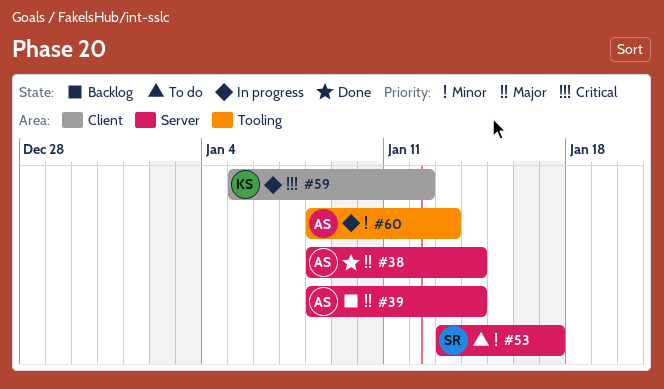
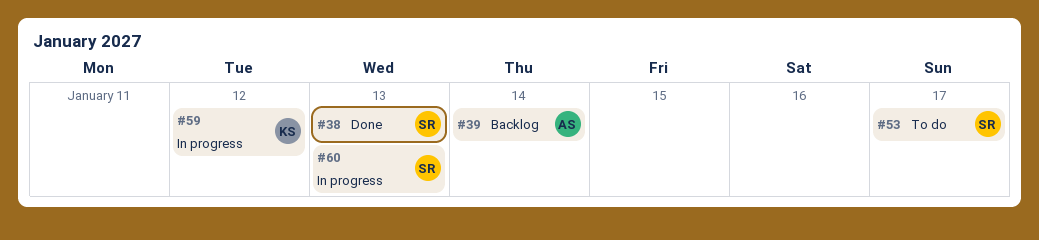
#38, owner: AS -> SR
#38, due: Jan 14 -> Jan 13
#60, owner: AS -> SR

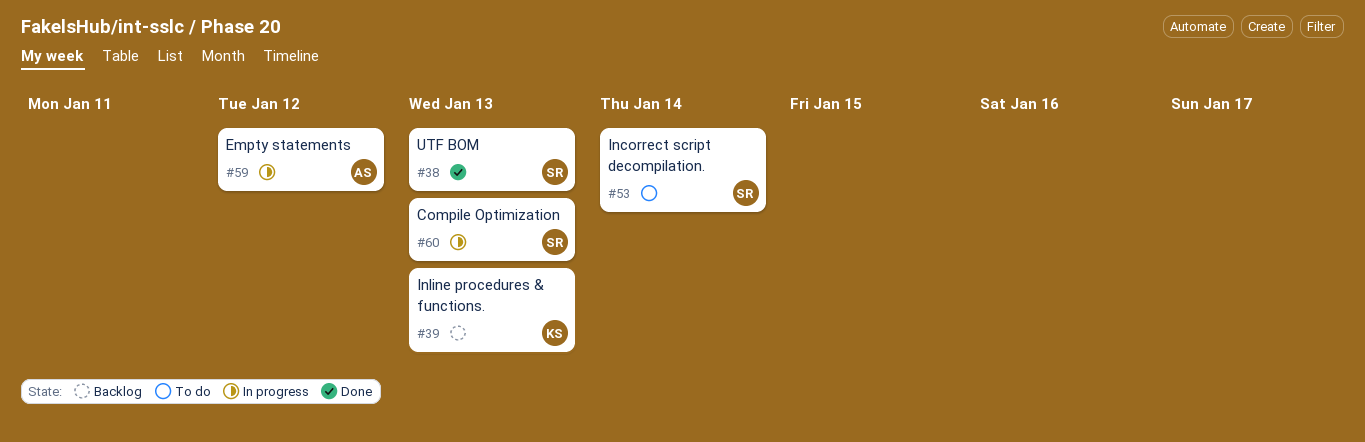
#39, owner: AS -> KS
#39, due: Jan 14 -> Jan 13
#53, due: Jan 17 -> Jan 14
#59, owner: KS -> AS

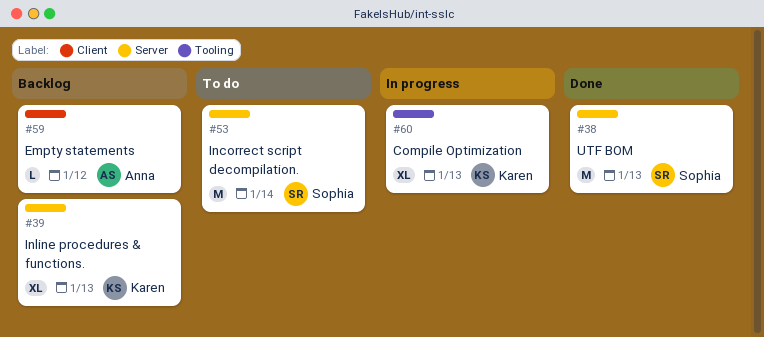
#59, status: In progress -> Backlog
#60, owner: Sophia -> Karen

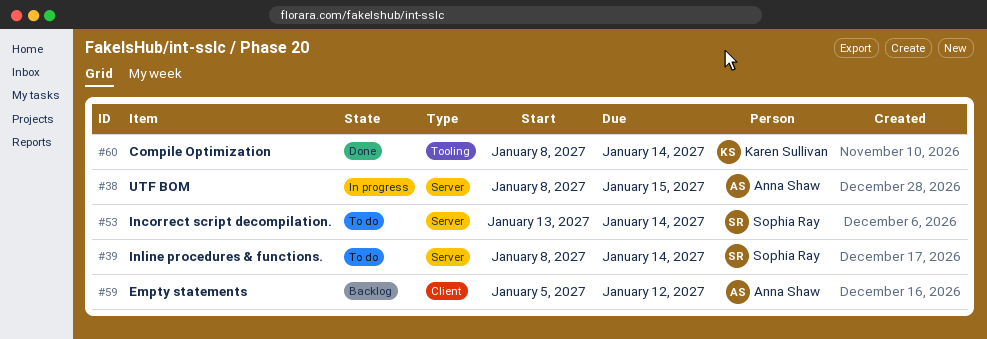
#38, status: Done -> In progress
#38, owner: Sophia Ray -> Anna Shaw
#38, due: Jan 13 -> Jan 15
#39, status: Backlog -> To do
#39, owner: Karen Sullivan -> Sophia Ray
#39, due: Jan 13 -> Jan 14
#60, status: In progress -> Done
#60, due: Jan 13 -> Jan 14

